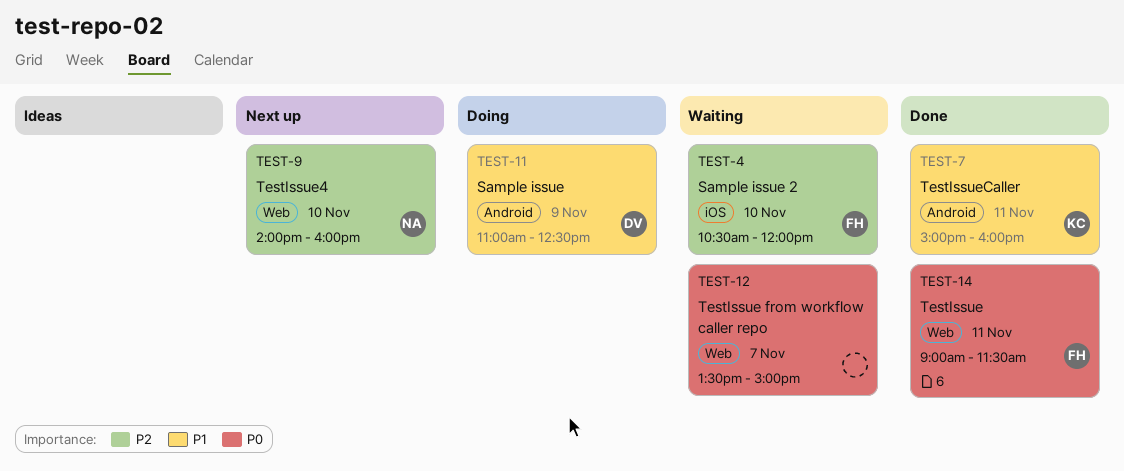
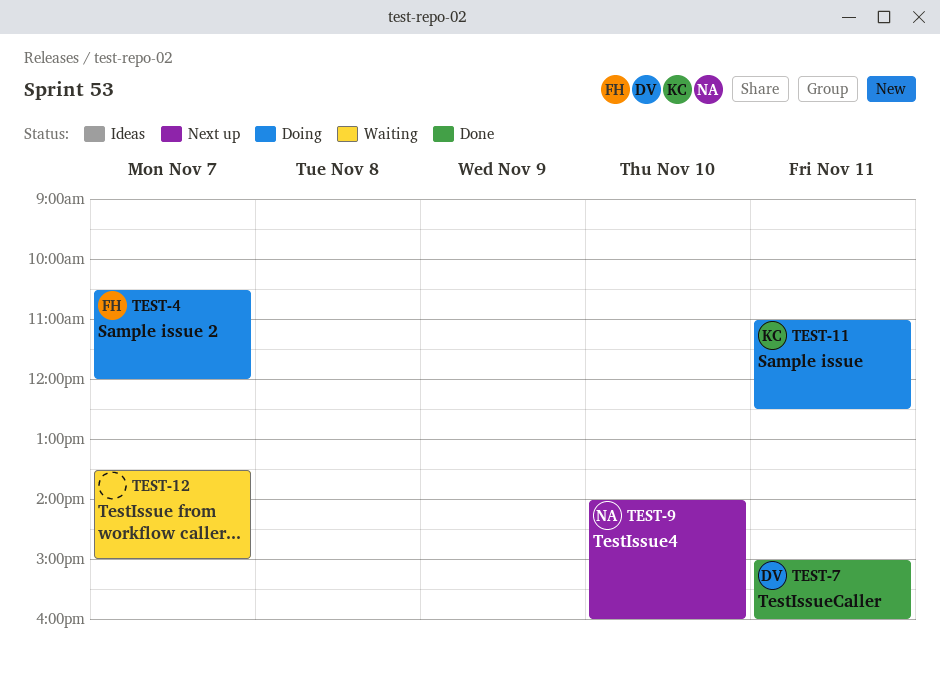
TEST-4, status: Waiting -> Doing
TEST-4, day: Nov 10 -> Nov 7
TEST-7, owner: KC -> DV
TEST-11, owner: DV -> KC
TEST-11, day: Nov 9 -> Nov 11
TEST-14: present -> none

